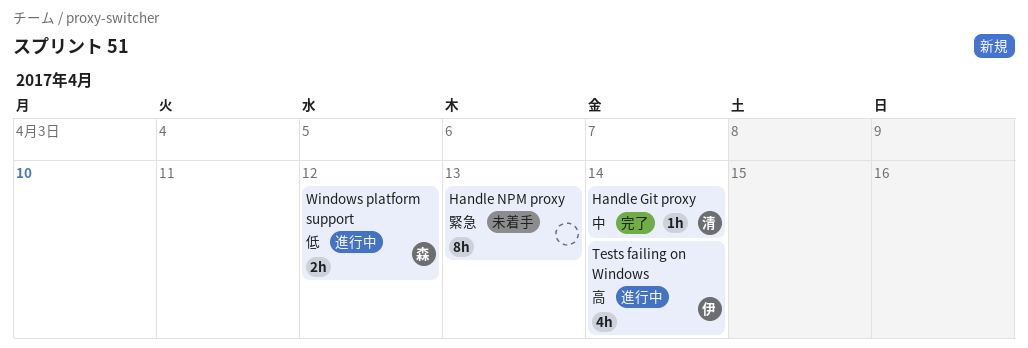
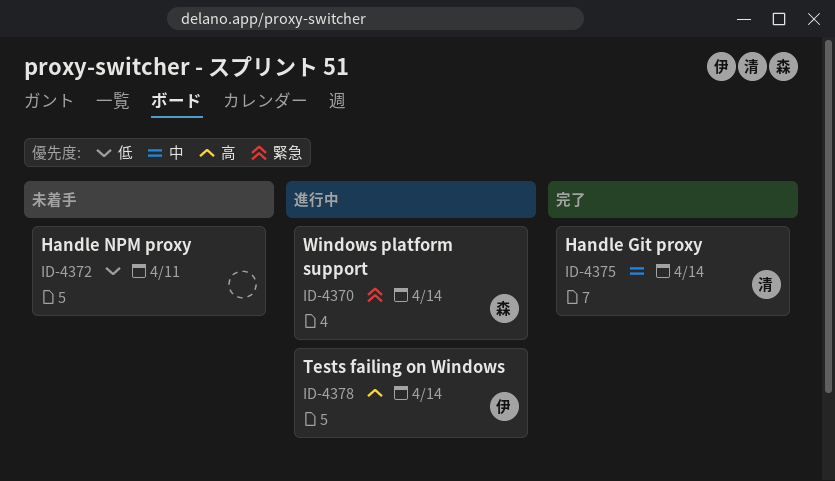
Handle NPM proxy, priority: 緊急 -> 低
Handle NPM proxy, due: Apr 13 -> Apr 11
Windows platform support, priority: 低 -> 緊急
Windows platform support, due: Apr 12 -> Apr 14

